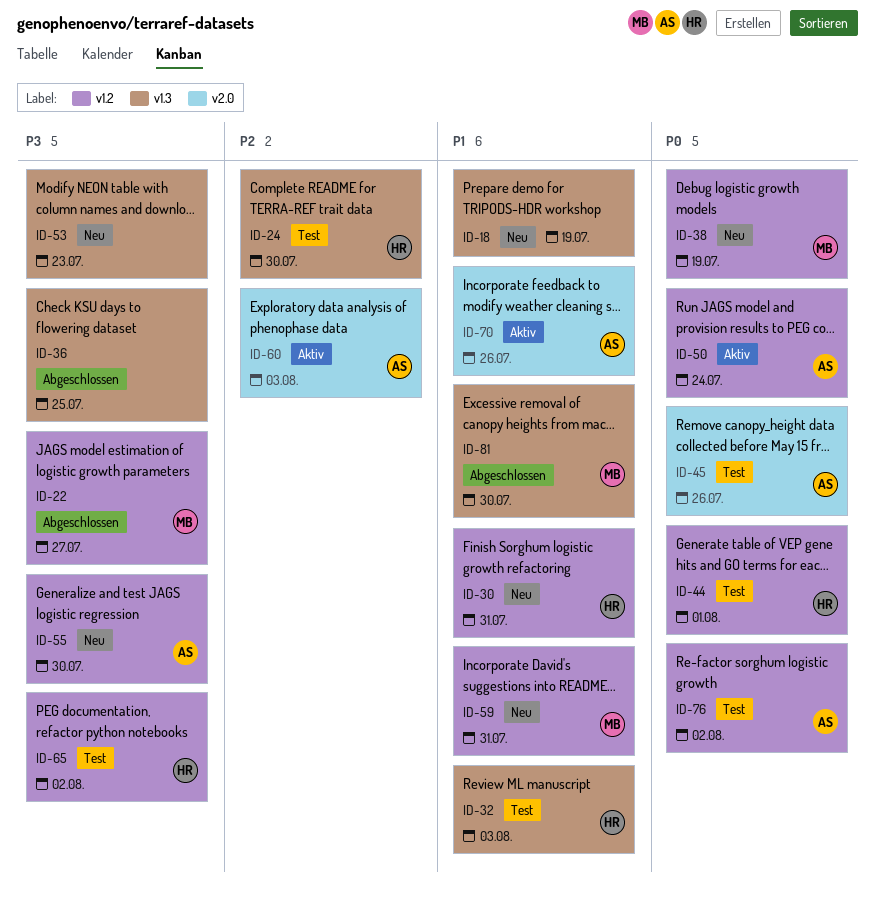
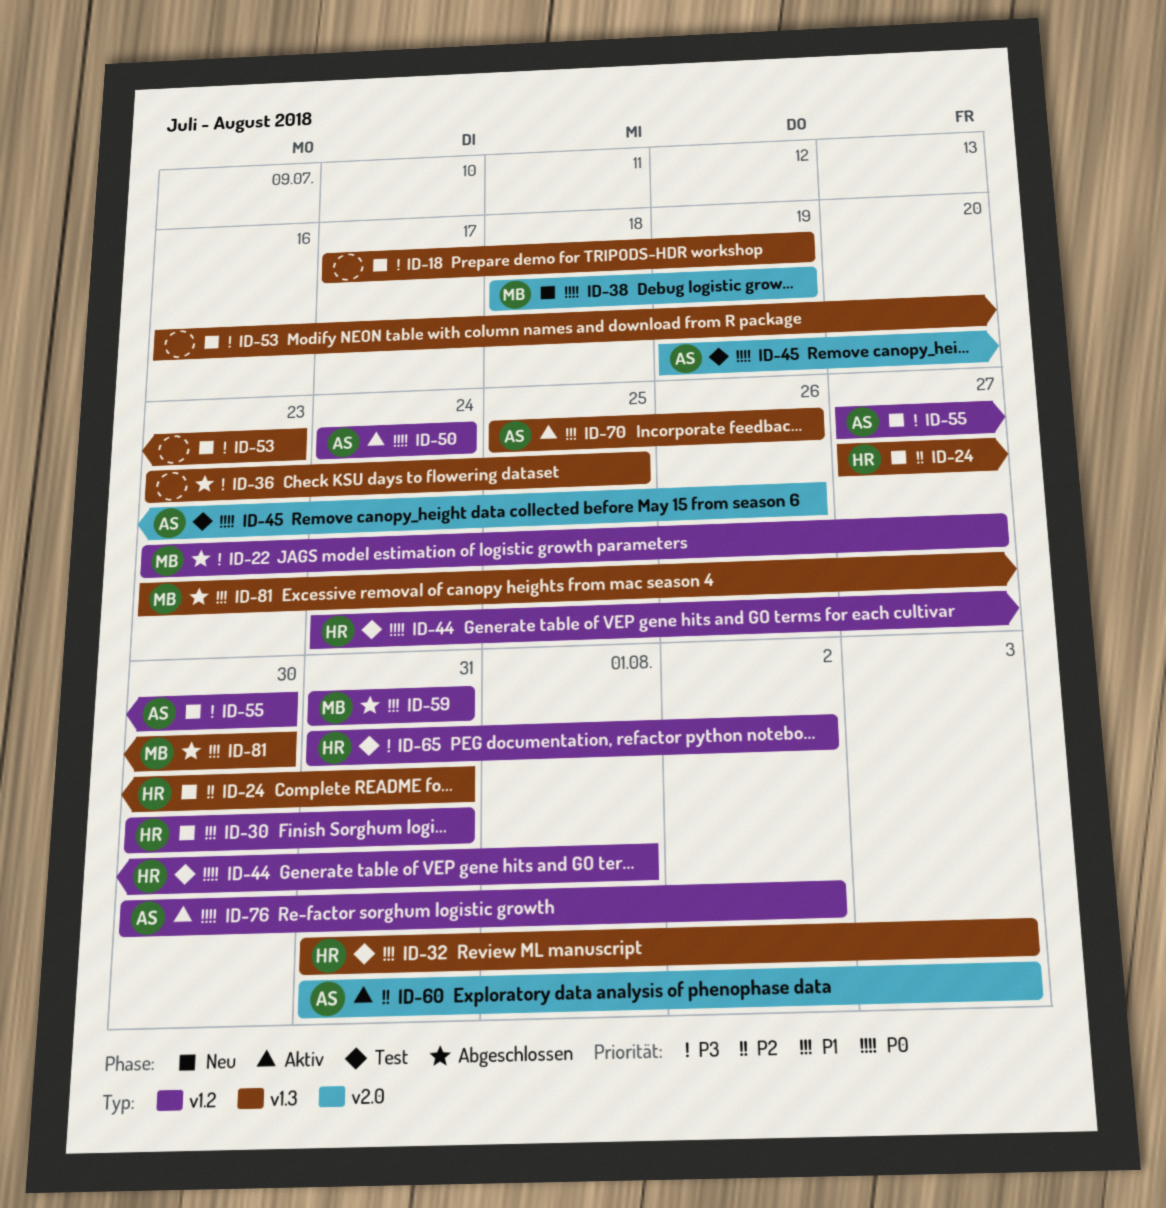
ID-18, priority: P1 -> P3
ID-24, status: Test -> Neu
ID-24, due: Jul 30 -> Jul 31
ID-38, label: v1.2 -> v2.0
ID-59, status: Neu -> Abgeschlossen
ID-70, label: v2.0 -> v1.3
ID-76, status: Test -> Aktiv

